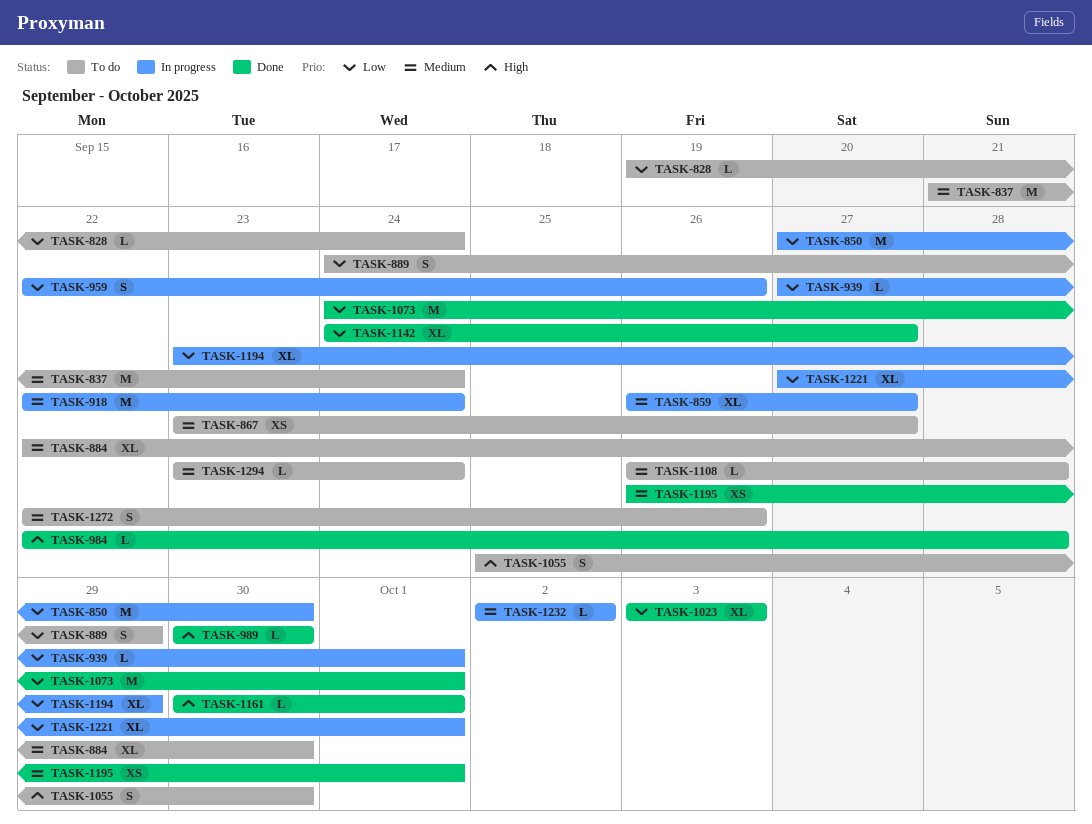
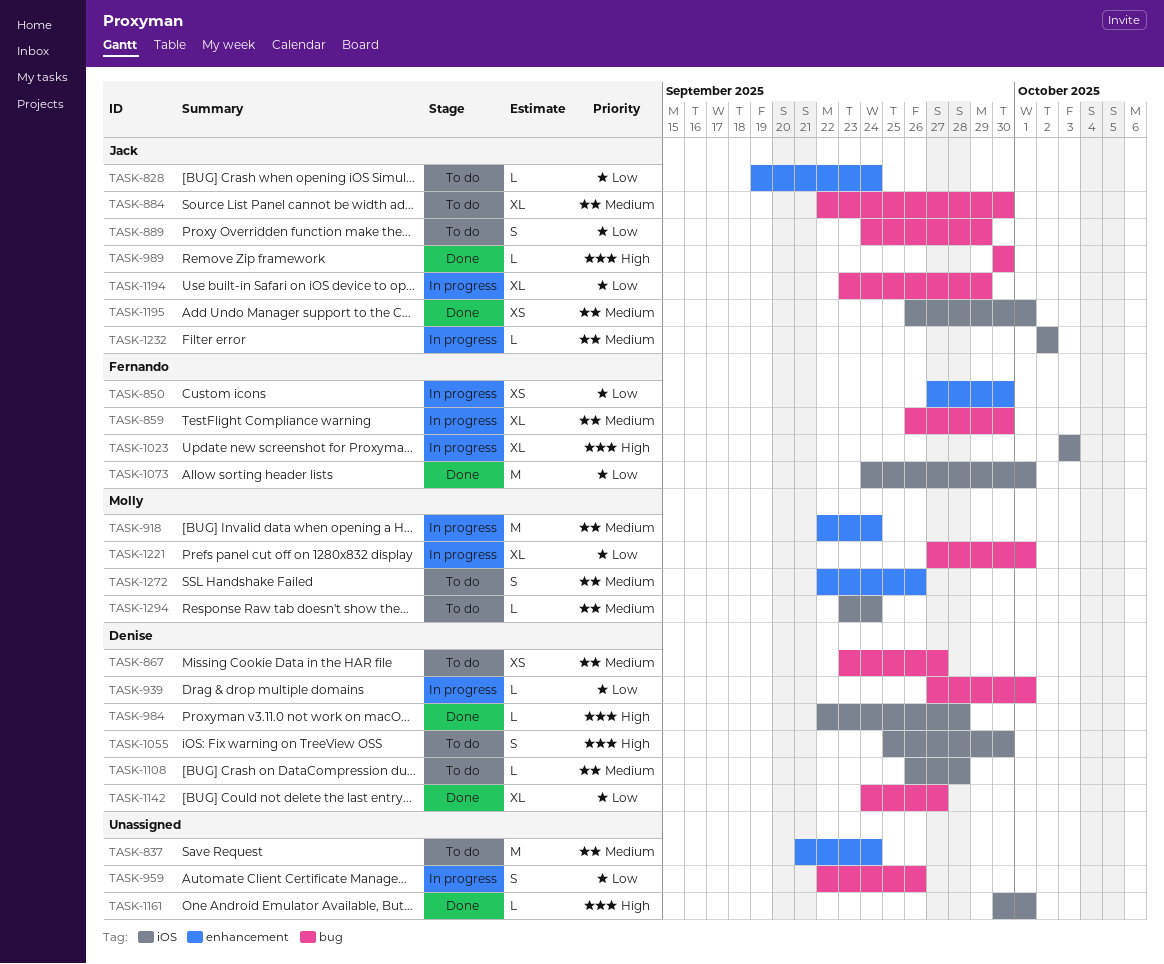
TASK-850, estimate: M -> XS
TASK-859, due: Sep 27 -> Sep 30
TASK-1023, status: Done -> In progress
TASK-1023, priority: Low -> High

